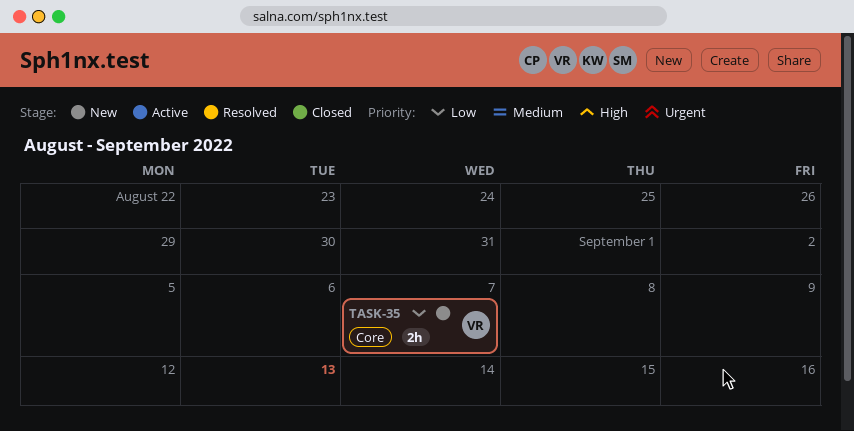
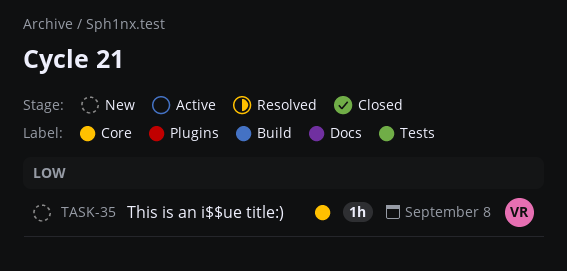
TASK-35, estimate: 2h -> 1h
TASK-35, due: Sep 7 -> Sep 8

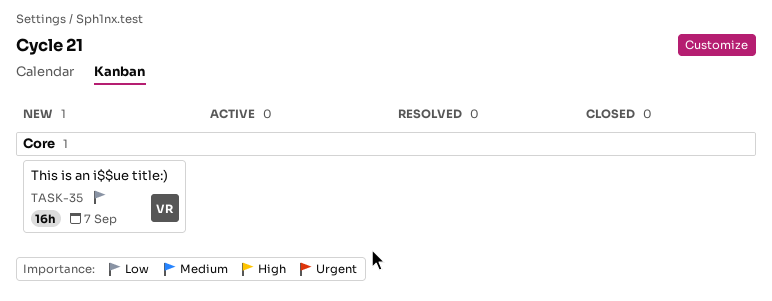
TASK-35, estimate: 1h -> 16h
TASK-35, due: Sep 8 -> Sep 7

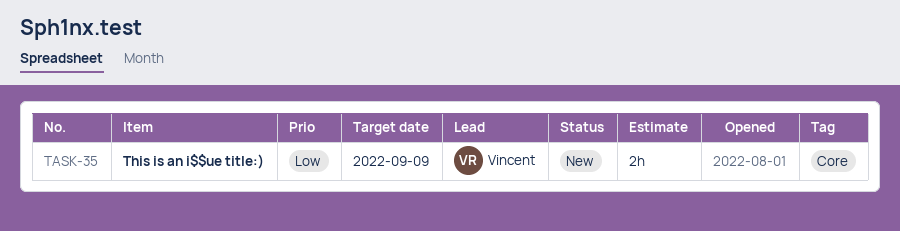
TASK-35, estimate: 16h -> 2h
TASK-35, due: Sep 7 -> Sep 9

